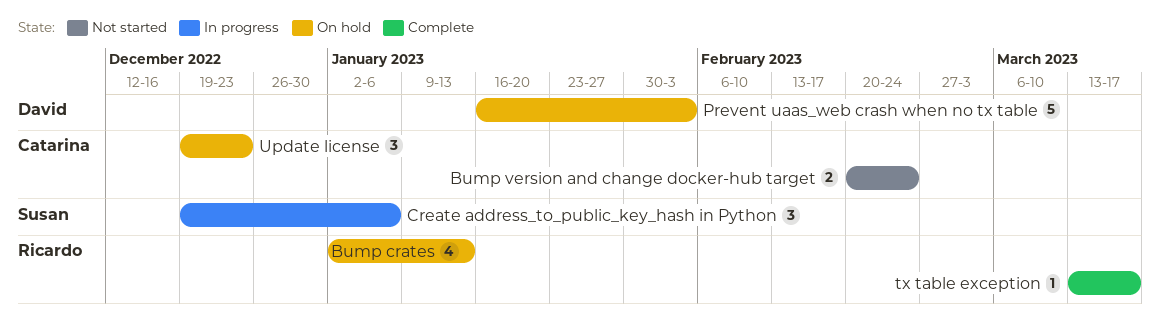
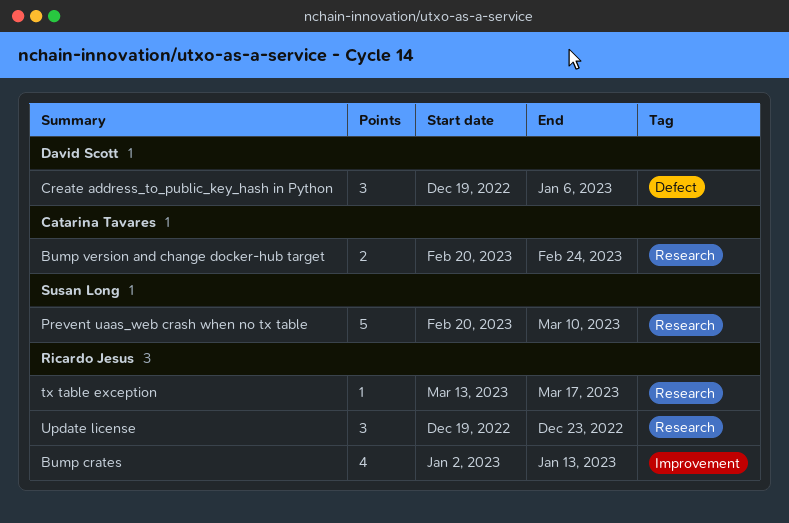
Create address_to_public_key_hash in Python, owner: Susan Long -> David Scott
Prevent uaas_web crash when no tx table, owner: David Scott -> Susan Long
Prevent uaas_web crash when no tx table, start: Jan 16 -> Feb 20
Prevent uaas_web crash when no tx table, due: Feb 3 -> Mar 10
Update license, owner: Catarina Tavares -> Ricardo Jesus

